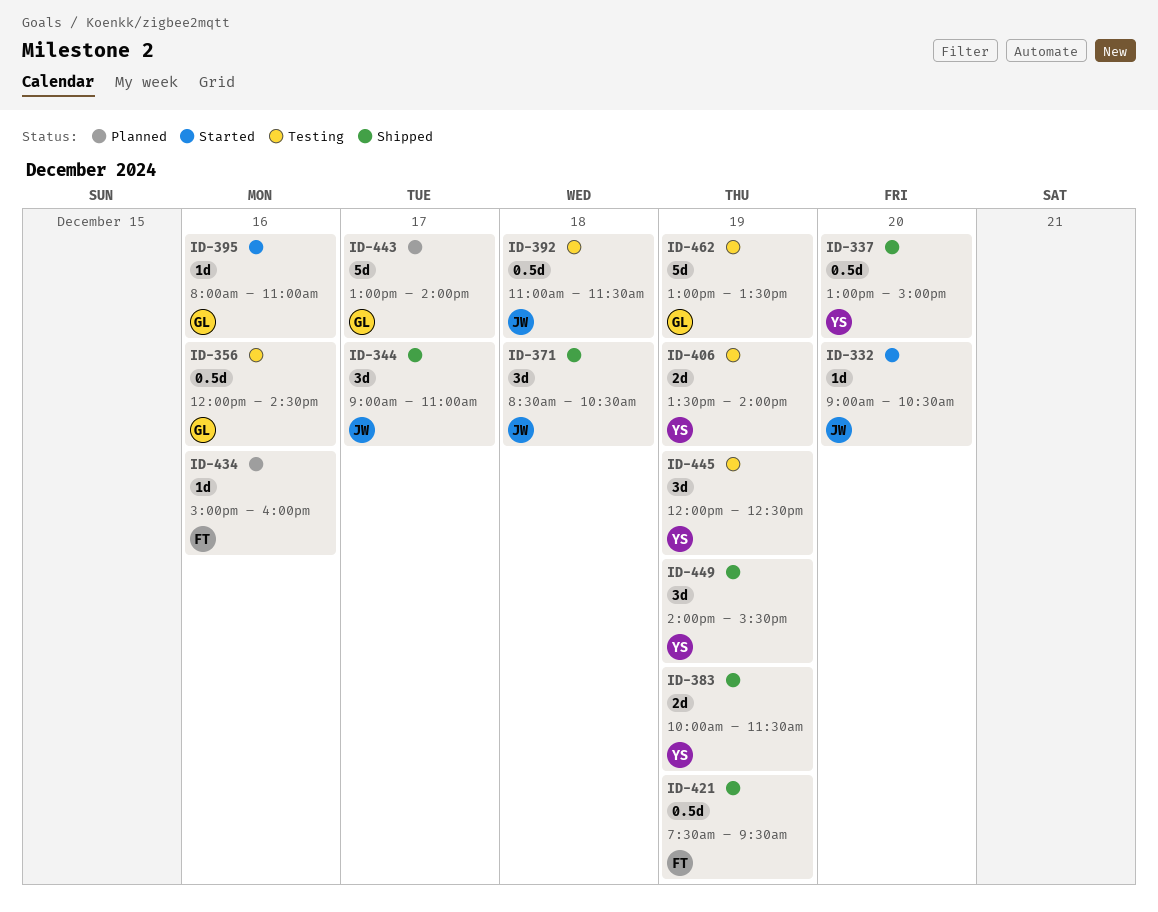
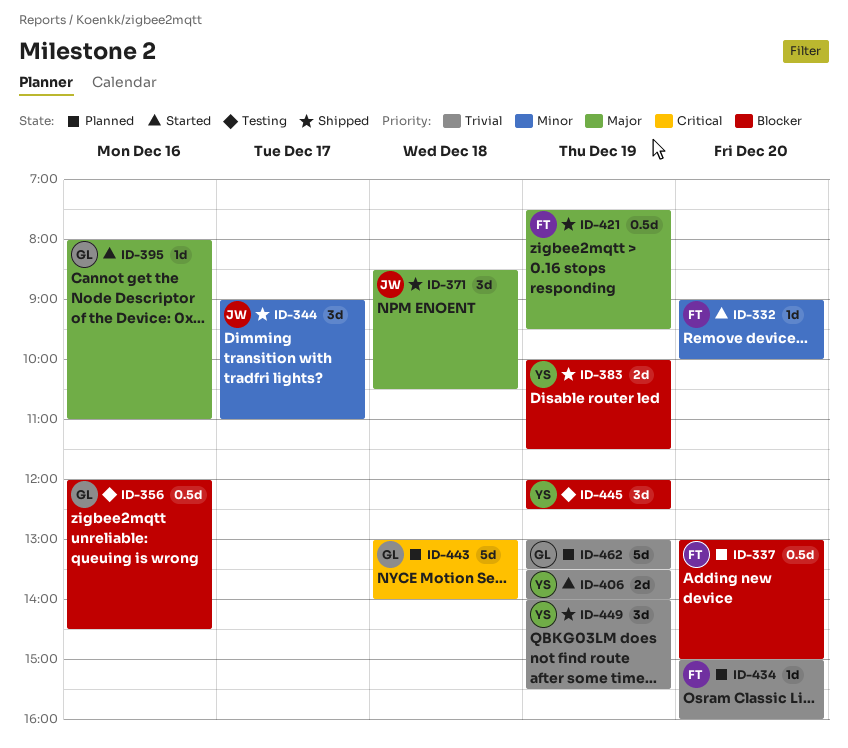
ID-332, owner: JW -> FT
ID-332, ends: 10:30 -> 10:00
ID-337, status: Shipped -> Planned
ID-337, owner: YS -> FT
ID-392: present -> none
ID-406, status: Testing -> Started
ID-434, day: Dec 16 -> Dec 20
ID-443, day: Dec 17 -> Dec 18
ID-462, status: Testing -> Planned

